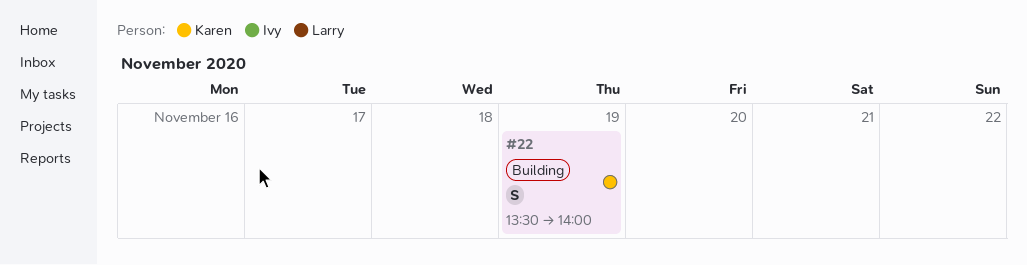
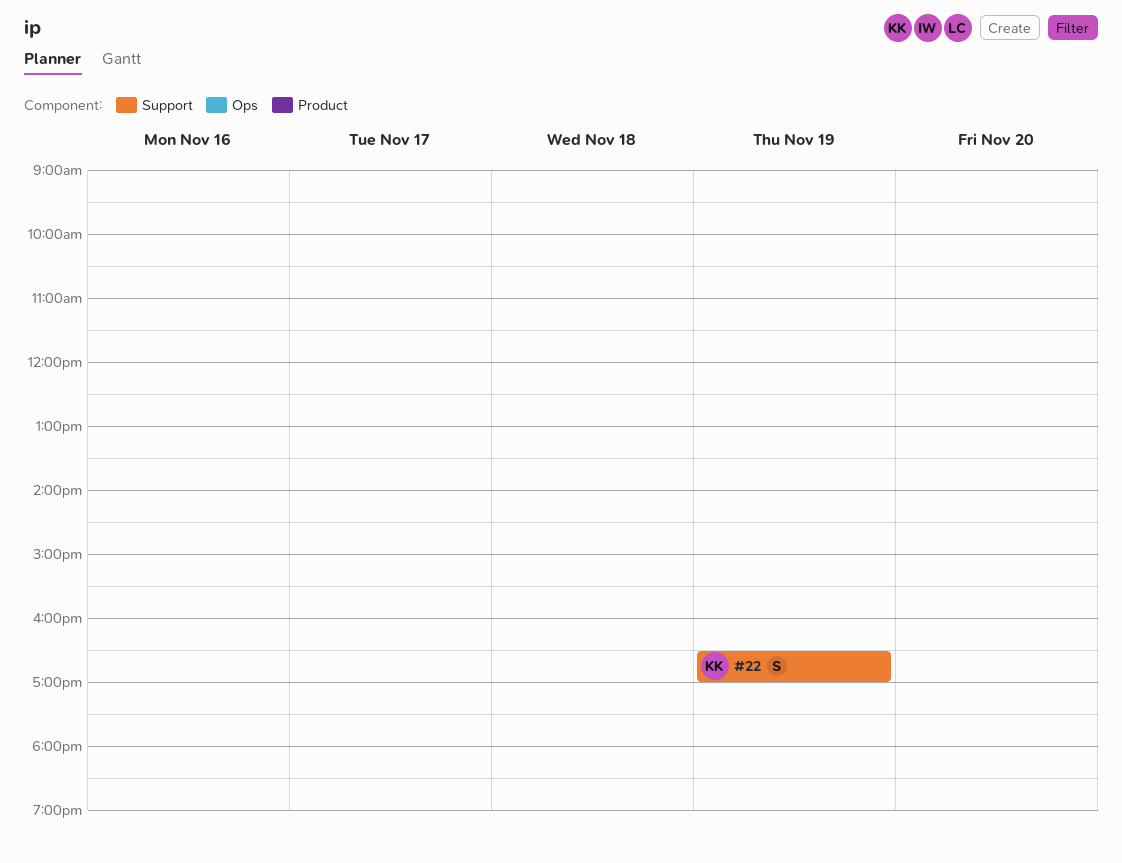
#22, begins: 13:30 -> 16:30
#22, ends: 14:00 -> 17:00

